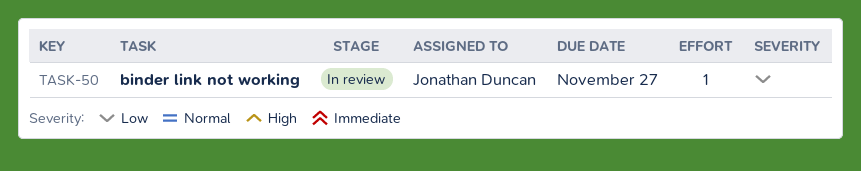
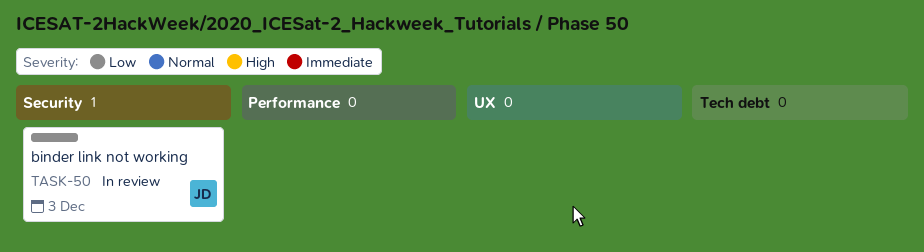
TASK-50, due: Nov 27 -> Dec 3

